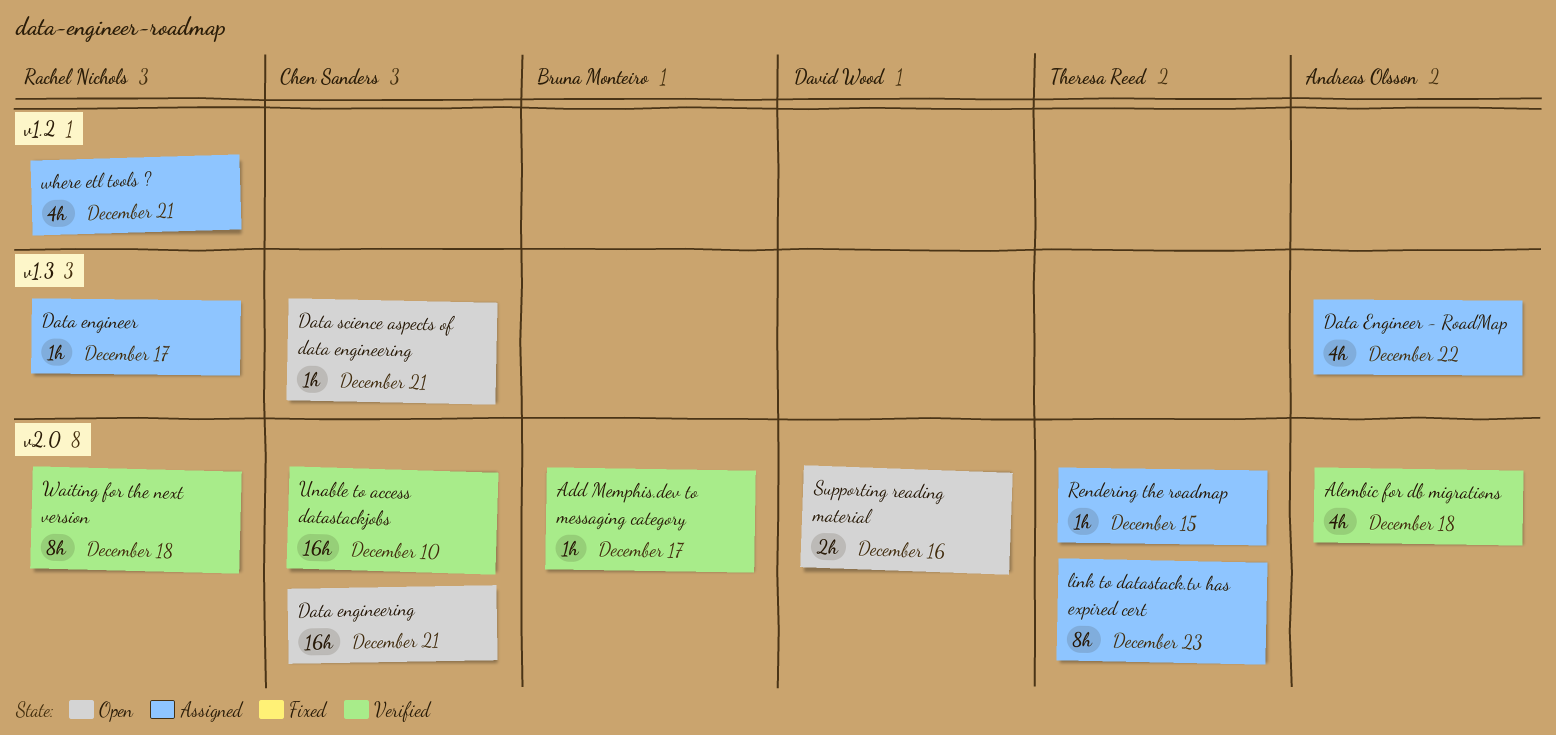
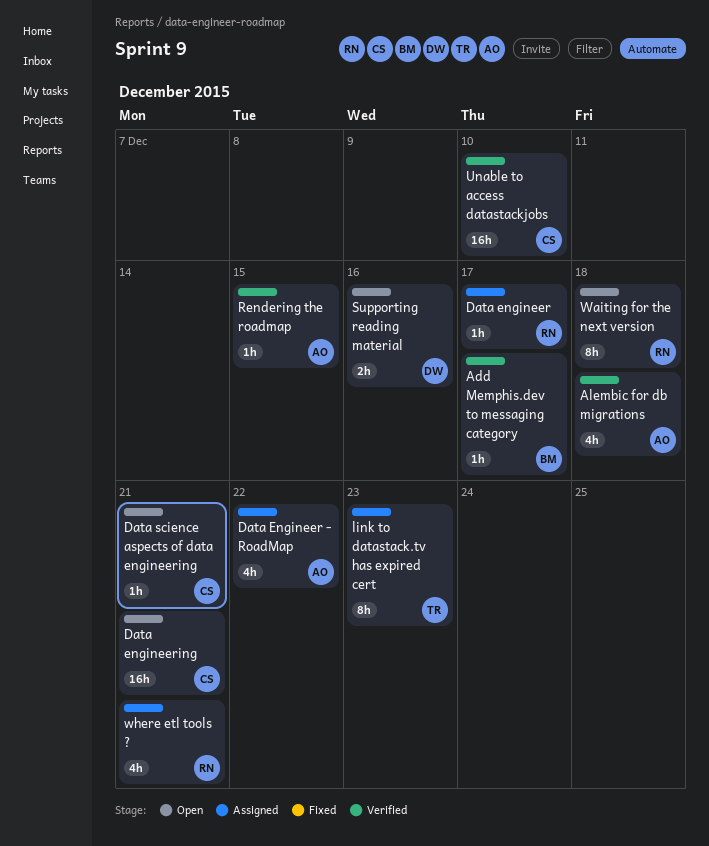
Rendering the roadmap, status: Assigned -> Verified
Rendering the roadmap, owner: Theresa Reed -> Andreas Olsson
Waiting for the next version, status: Verified -> Open

